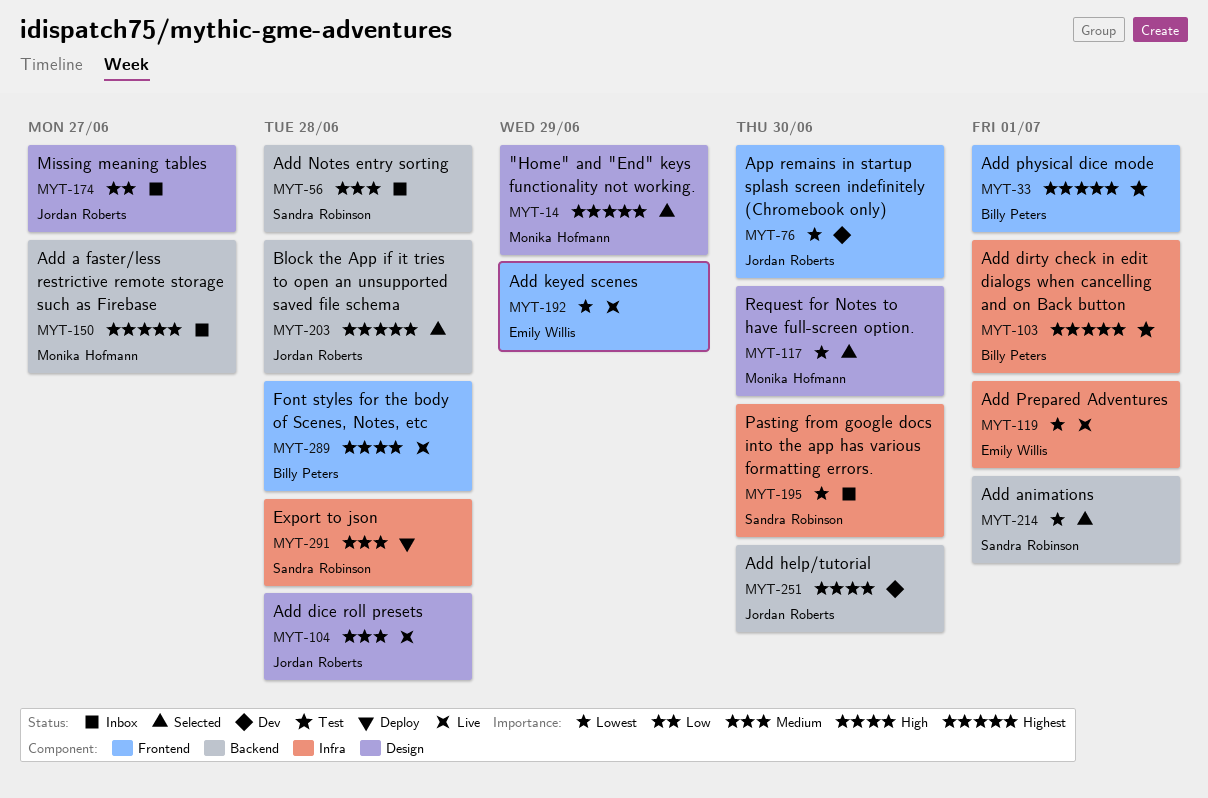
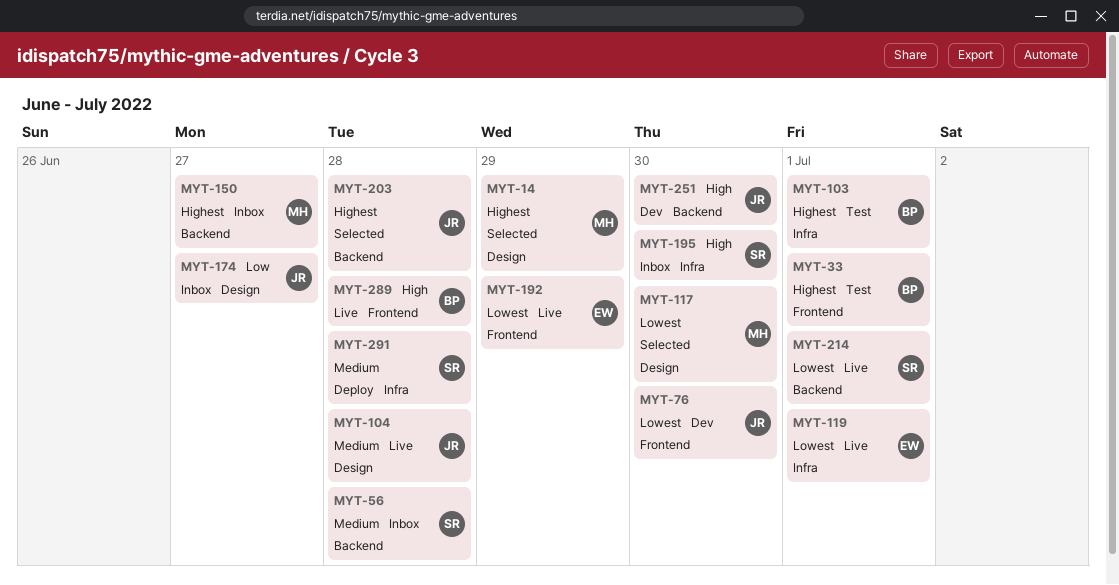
MYT-195, priority: Lowest -> High
MYT-214, status: Selected -> Live

